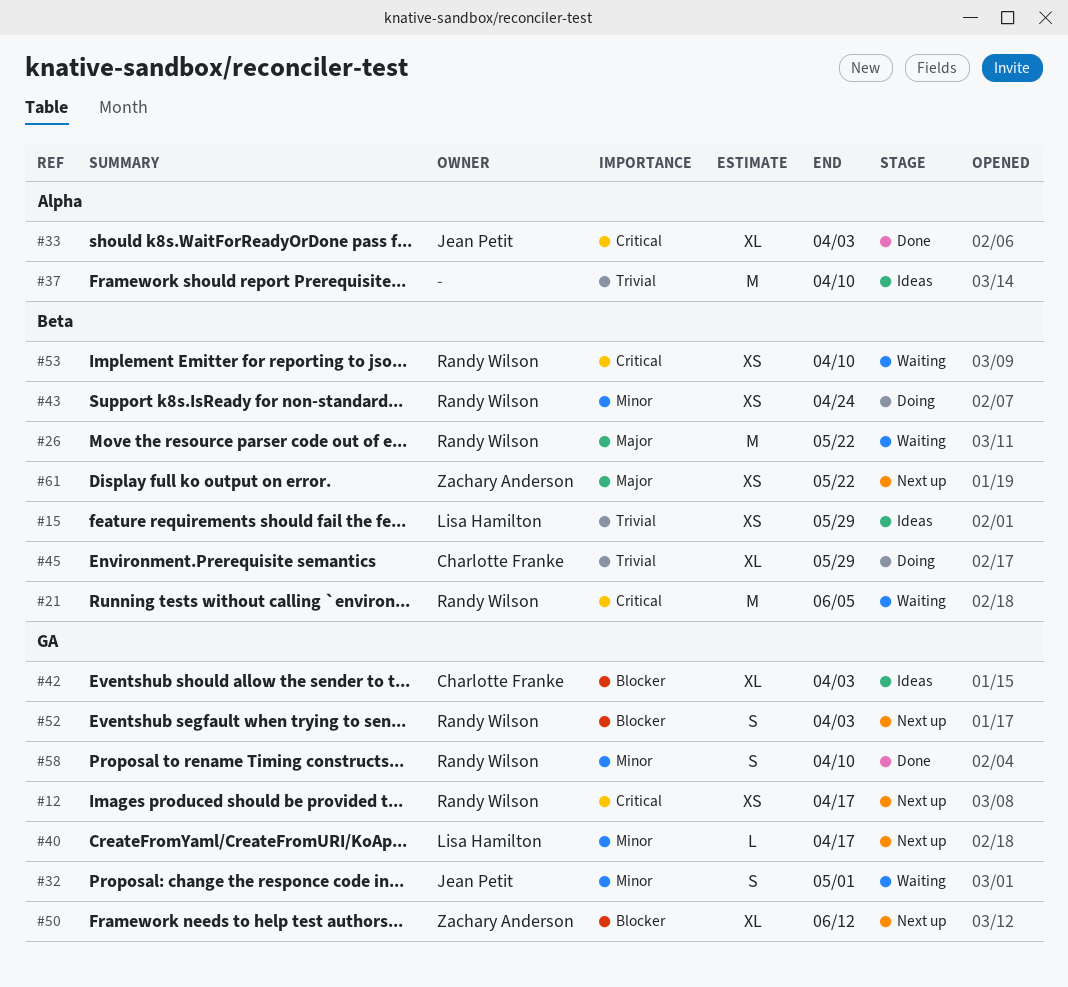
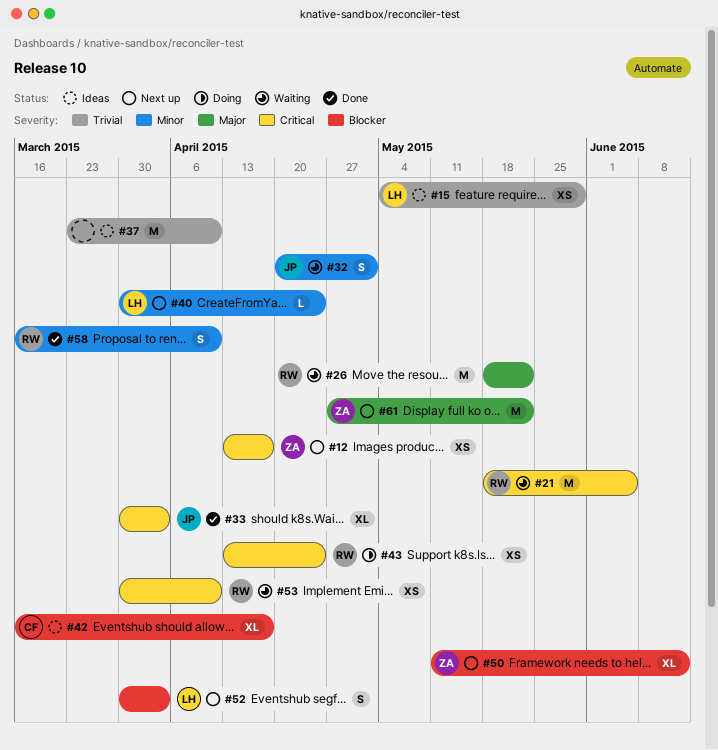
#12, owner: Randy Wilson -> Zachary Anderson
#40, due: Apr 17 -> Apr 24
#42, due: Apr 3 -> Apr 17
#43, priority: Minor -> Critical
#45: present -> none
#52, owner: Randy Wilson -> Lisa Hamilton
#61, estimate: XS -> M

